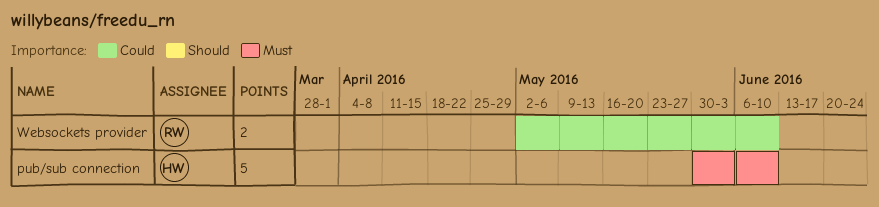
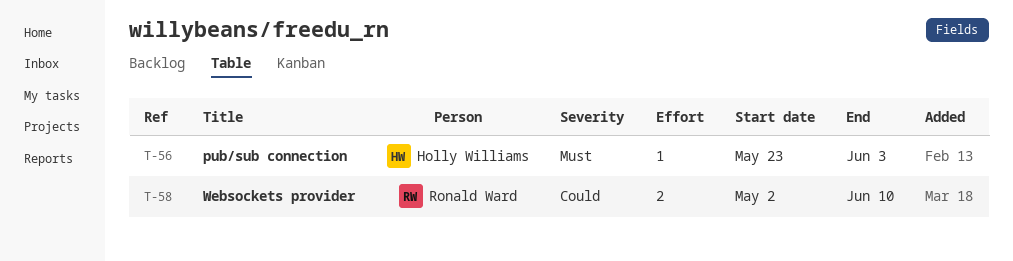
pub/sub connection, estimate: 5 -> 1
pub/sub connection, start: May 30 -> May 23
pub/sub connection, due: Jun 10 -> Jun 3

